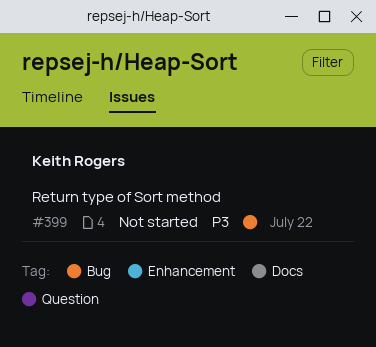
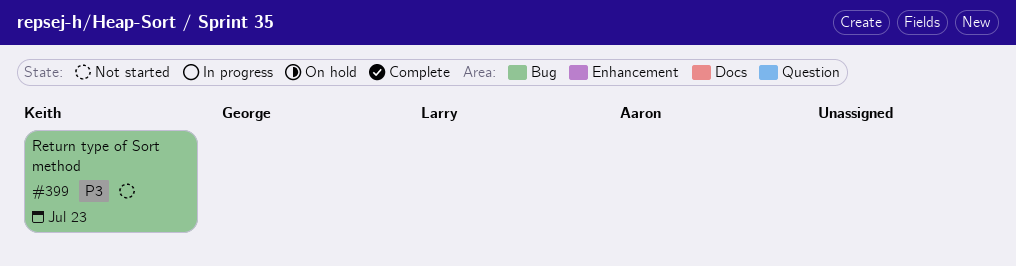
#399, due: Jul 22 -> Jul 23

